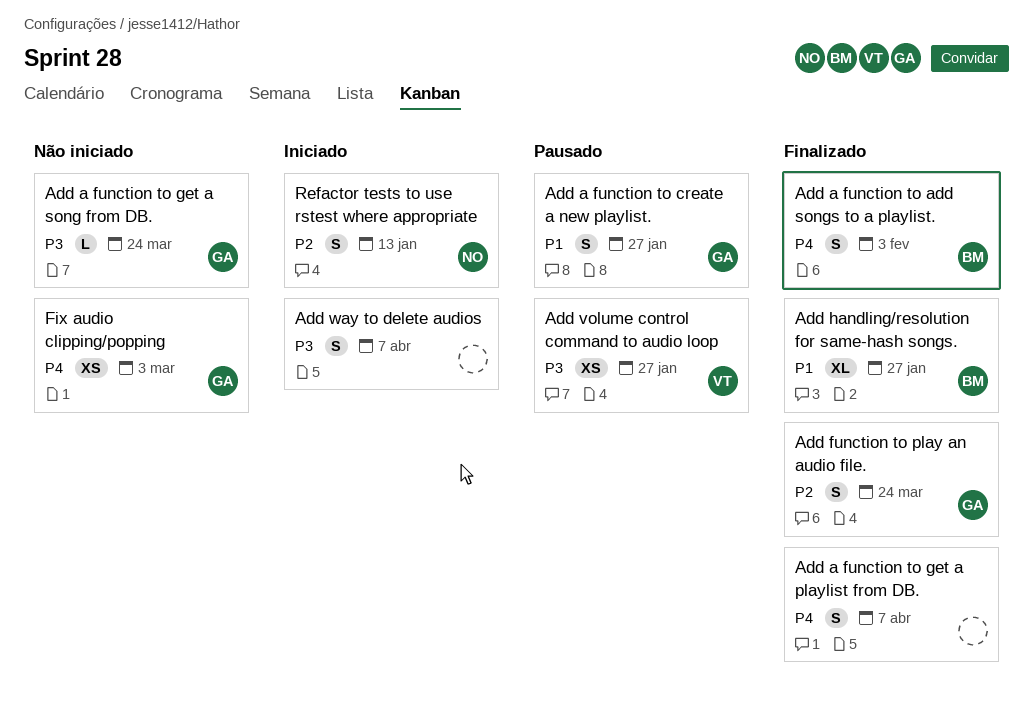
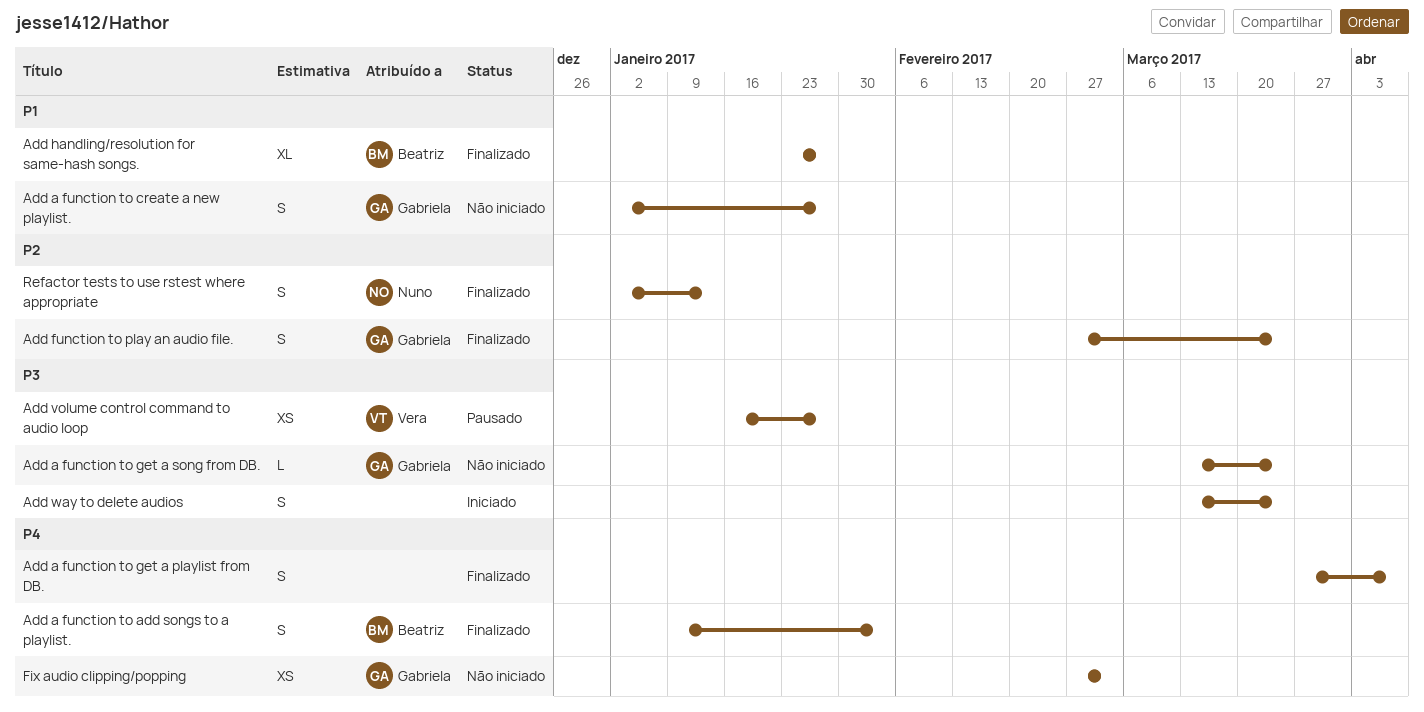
Add a function to create a new playlist., status: Pausado -> Não iniciado
Add way to delete audios, due: Apr 7 -> Mar 24
Refactor tests to use rstest where appropriate, status: Iniciado -> Finalizado

